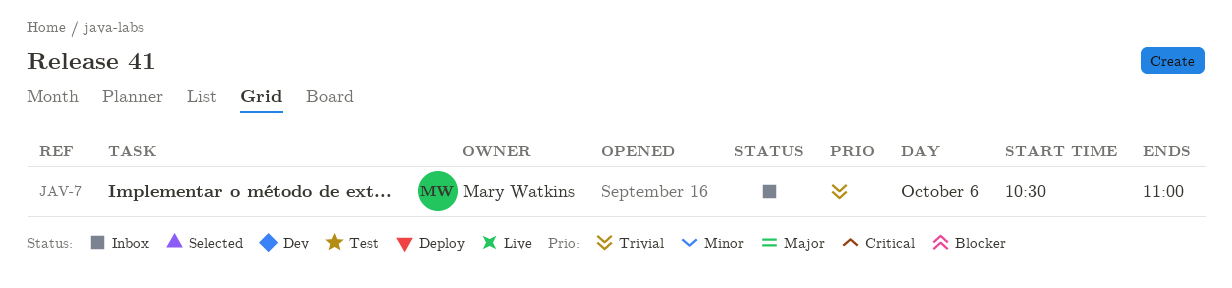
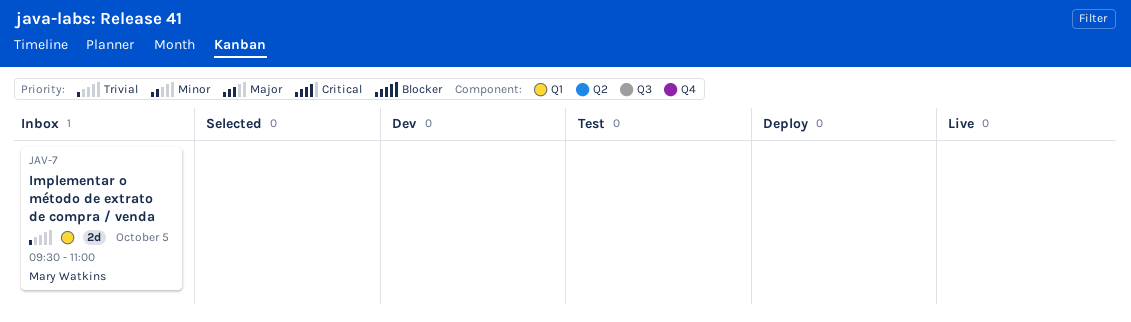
JAV-7, day: Oct 6 -> Oct 5
JAV-7, begins: 10:30 -> 09:30

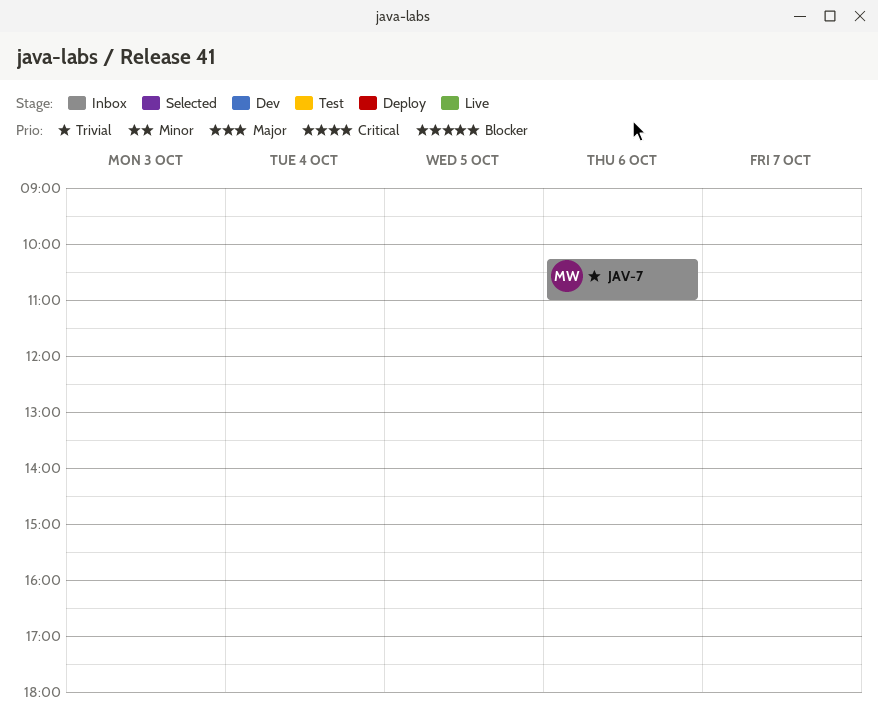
JAV-7, day: Oct 5 -> Oct 6
JAV-7, begins: 09:30 -> 10:15

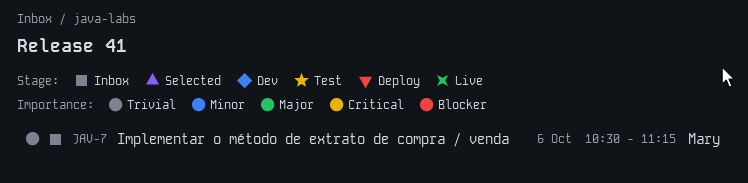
JAV-7, begins: 10:15 -> 10:30
JAV-7, ends: 11:00 -> 11:15

